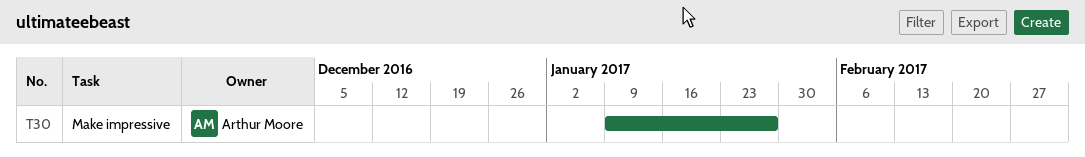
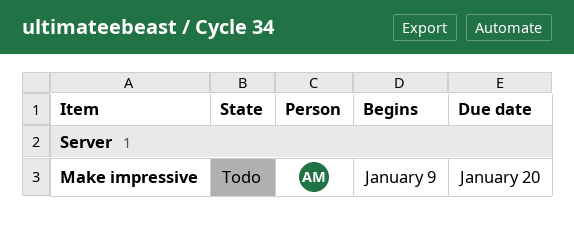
Make impressive, due: Jan 27 -> Jan 20

